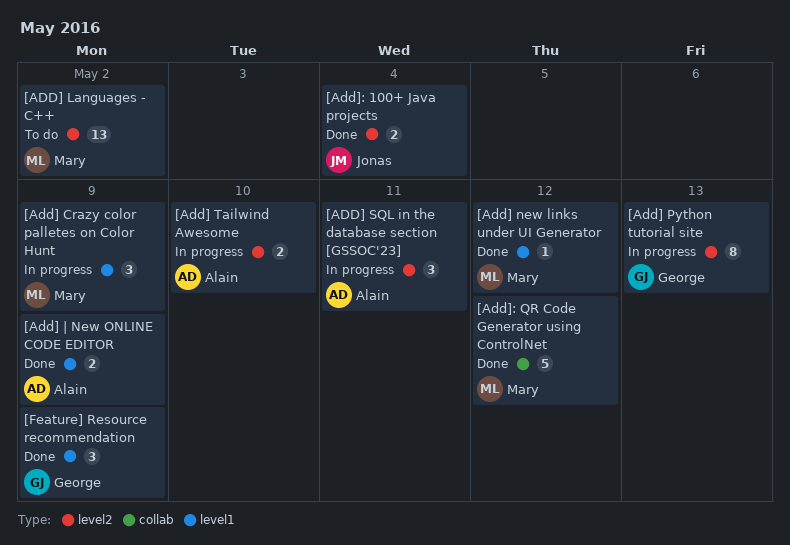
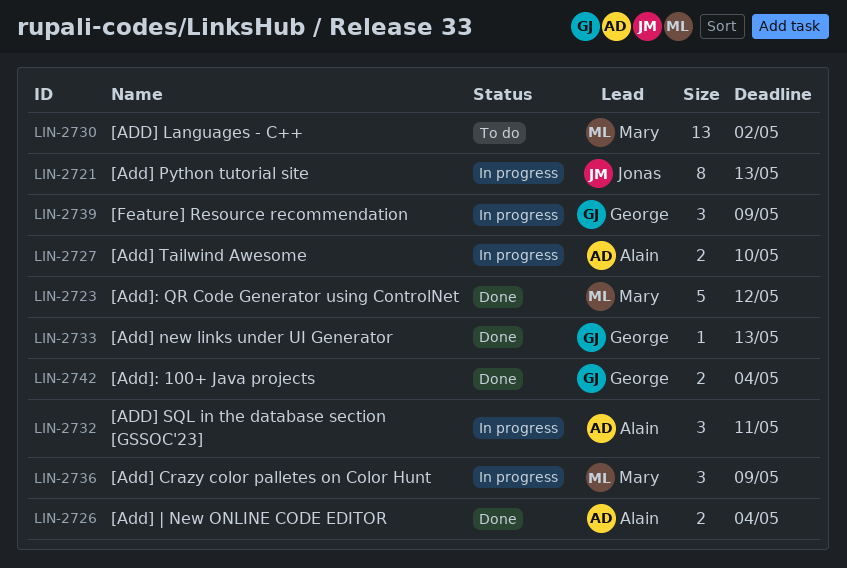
[Add] new links under UI Generator, owner: Mary -> George
[Add] new links under UI Generator, due: May 12 -> May 13
[Add] Python tutorial site, owner: George -> Jonas
[Add] | New ONLINE CODE EDITOR, due: May 9 -> May 4
[Add]: 100+ Java projects, owner: Jonas -> George
[Feature] Resource recommendation, status: Done -> In progress

